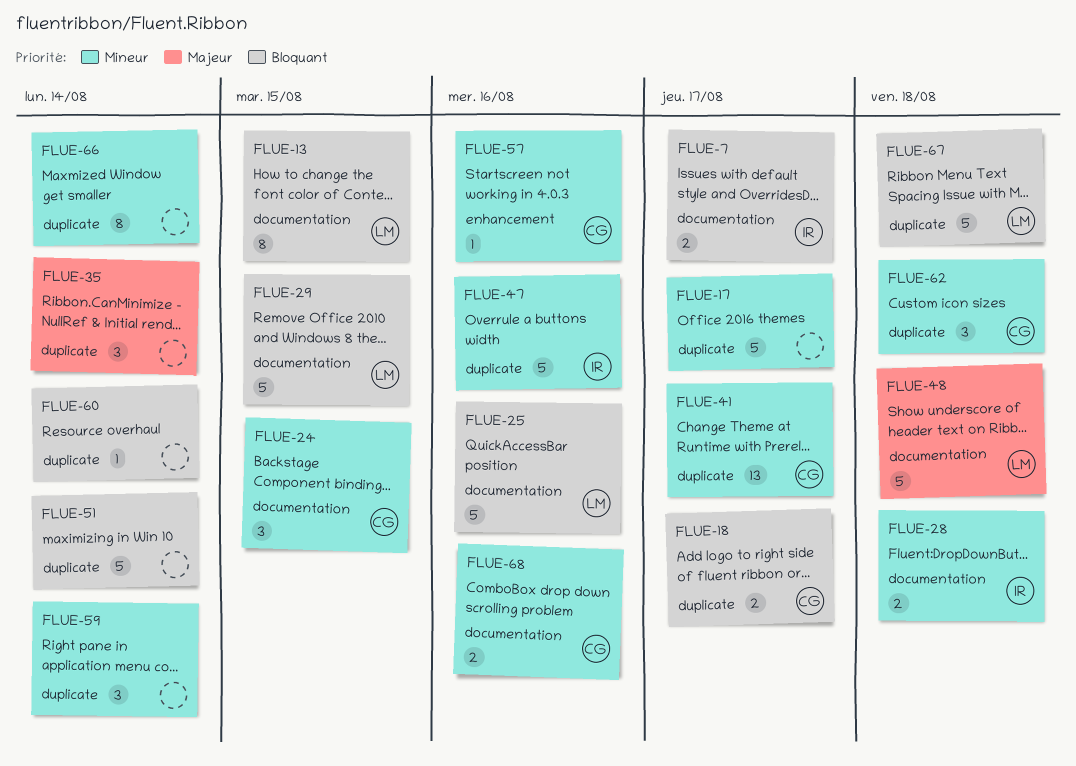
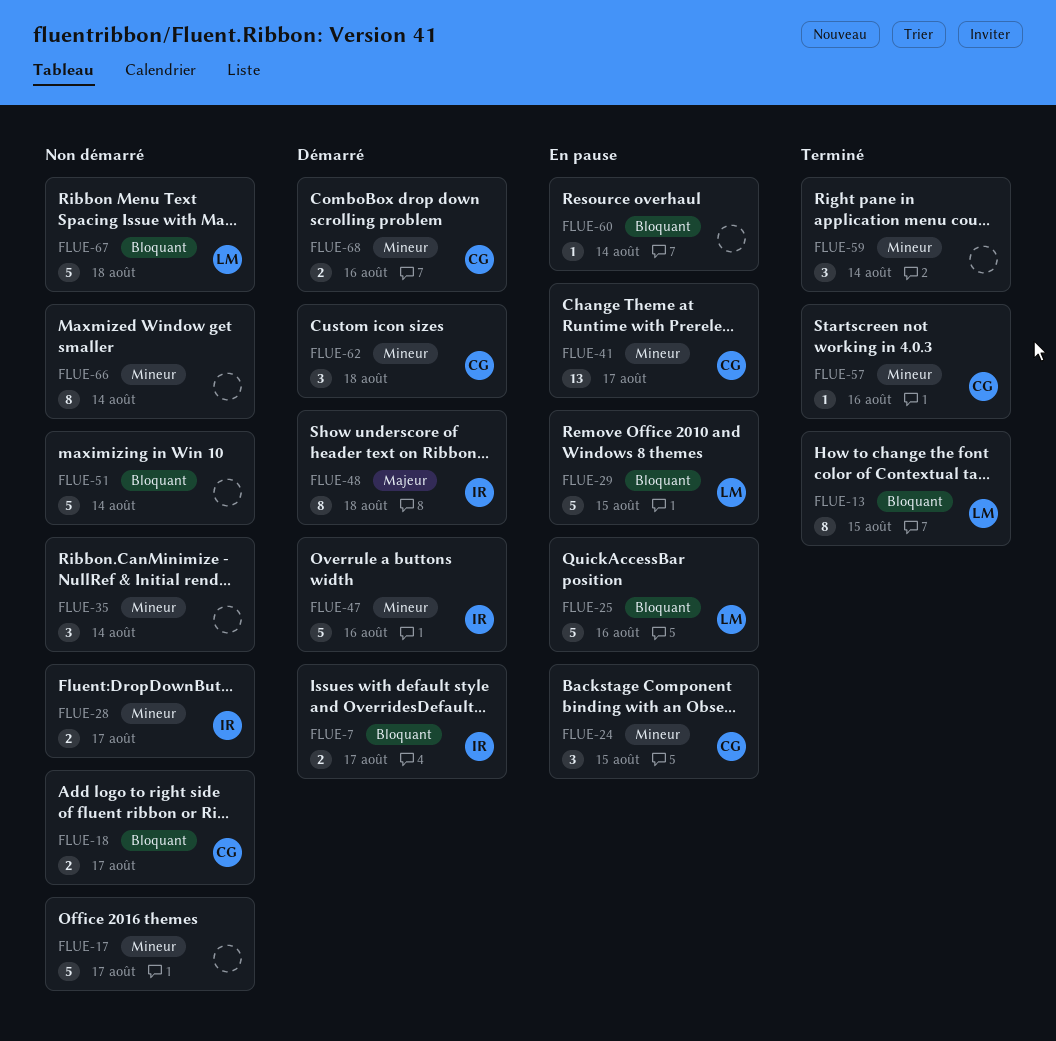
FLUE-28, due: Aug 18 -> Aug 17
FLUE-35, priority: Majeur -> Mineur
FLUE-48, owner: LM -> IR
FLUE-48, estimate: 5 -> 8

